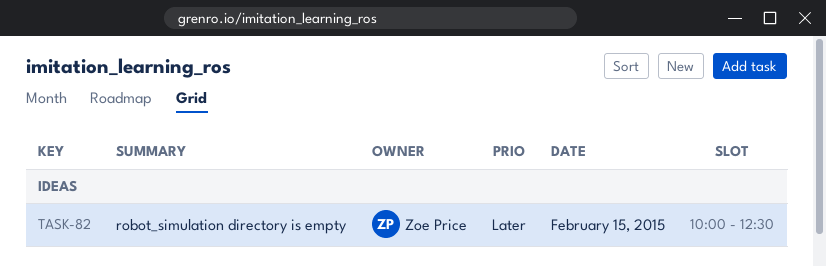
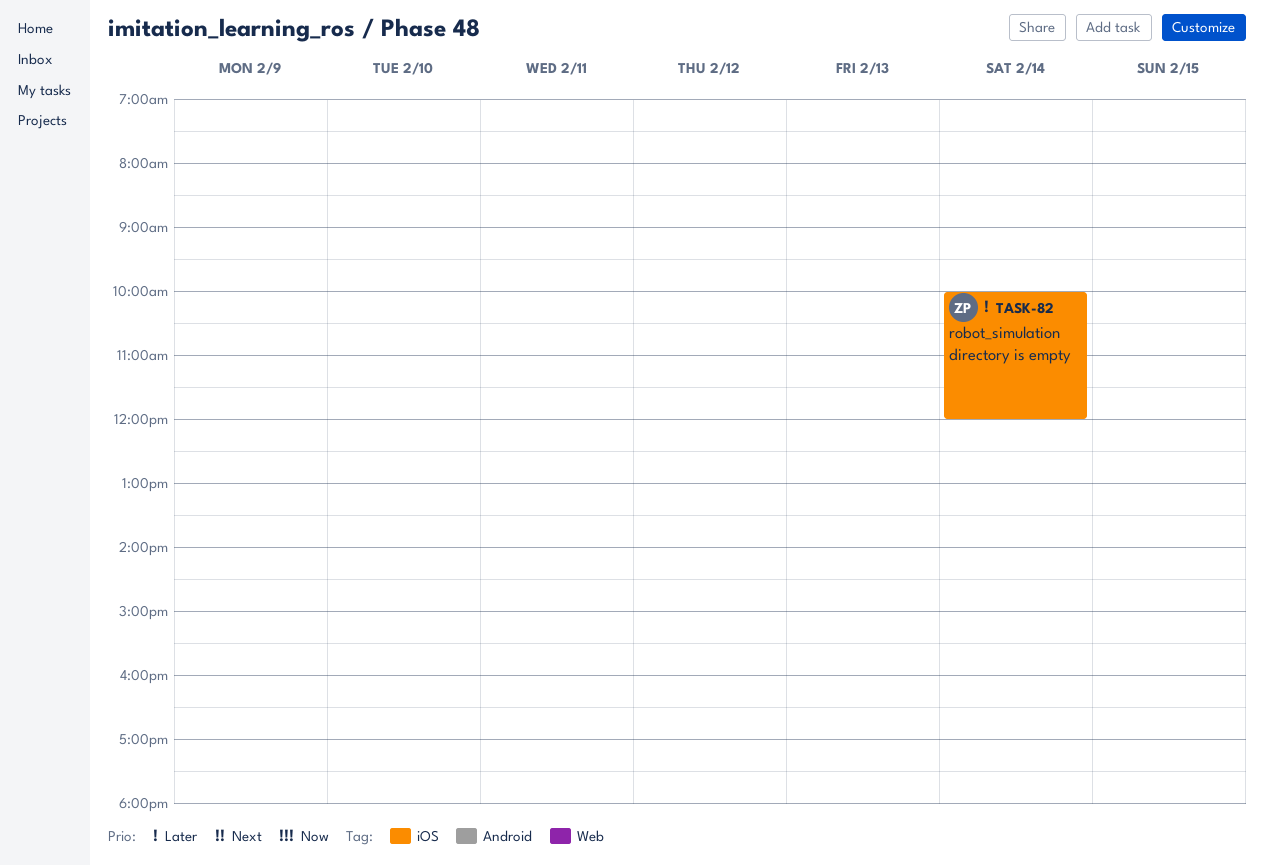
TASK-82, day: Feb 15 -> Feb 14
TASK-82, ends: 12:30 -> 12:00

